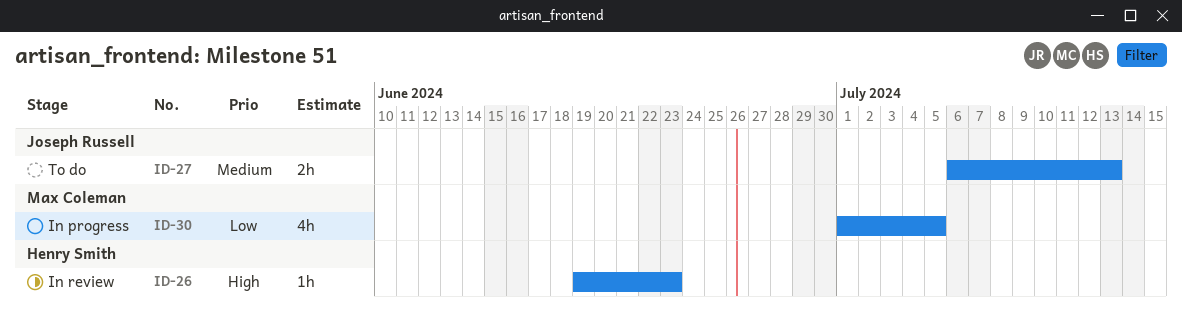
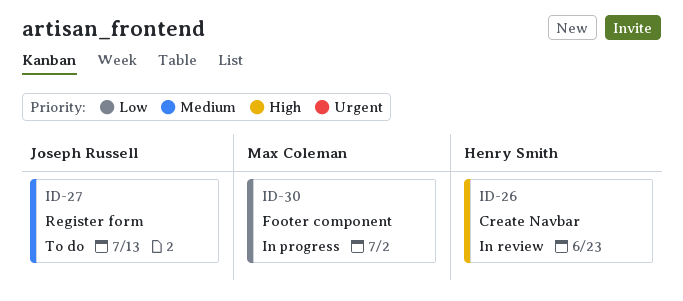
ID-30, due: Jul 5 -> Jul 2

